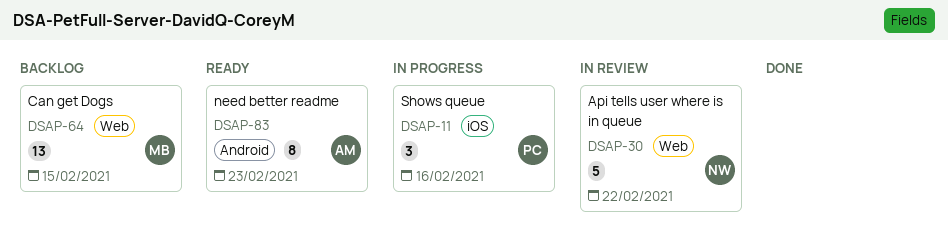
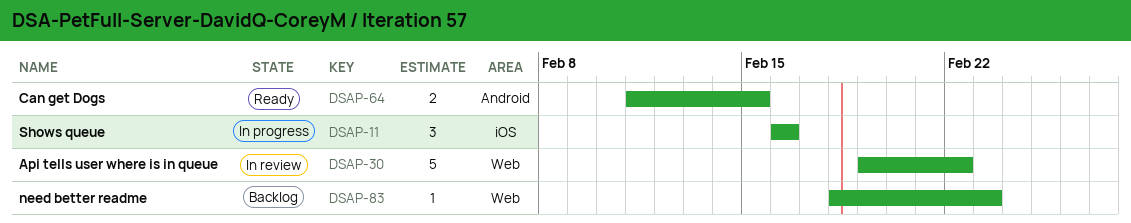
DSAP-64, status: Backlog -> Ready
DSAP-64, label: Web -> Android
DSAP-64, estimate: 13 -> 2
DSAP-83, status: Ready -> Backlog
DSAP-83, label: Android -> Web
DSAP-83, estimate: 8 -> 1

